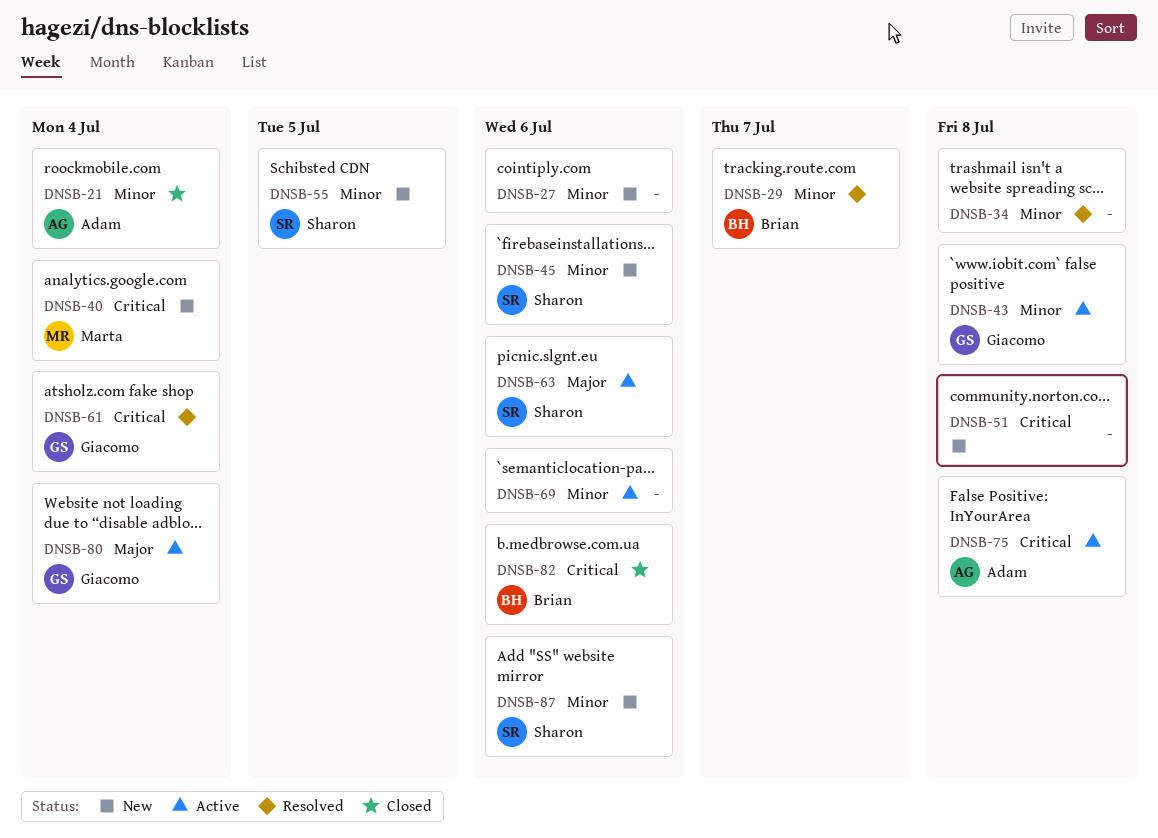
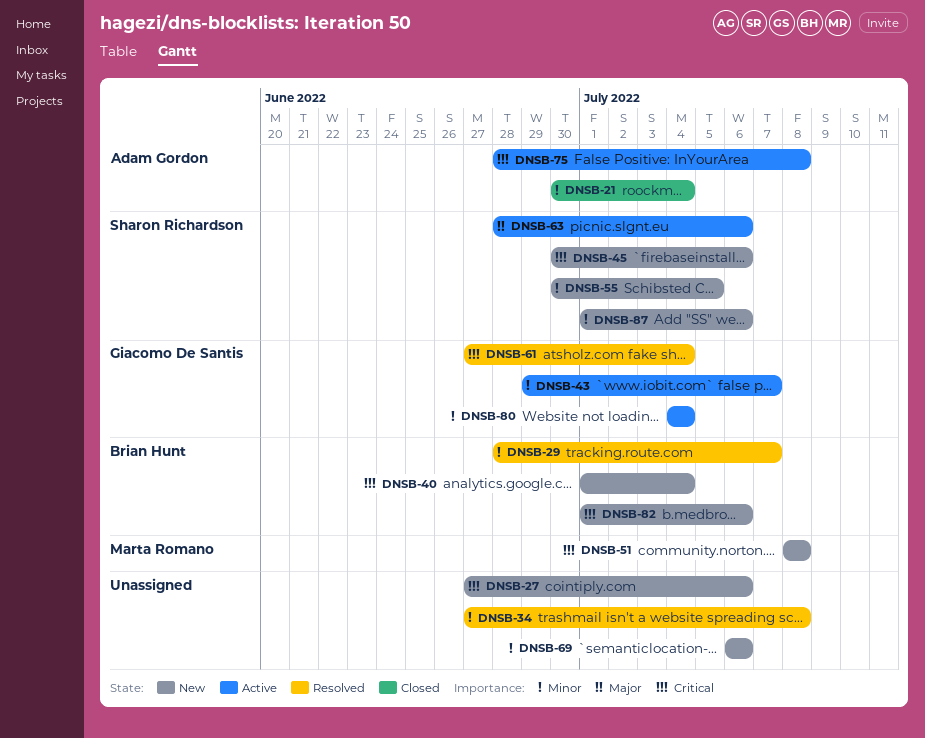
DNSB-27, priority: Minor -> Critical
DNSB-40, owner: Marta Romano -> Brian Hunt
DNSB-43, due: Jul 8 -> Jul 7
DNSB-45, priority: Minor -> Critical
DNSB-51, owner: none -> Marta Romano
DNSB-69, status: Active -> New
DNSB-80, priority: Major -> Minor
DNSB-82, status: Closed -> New

